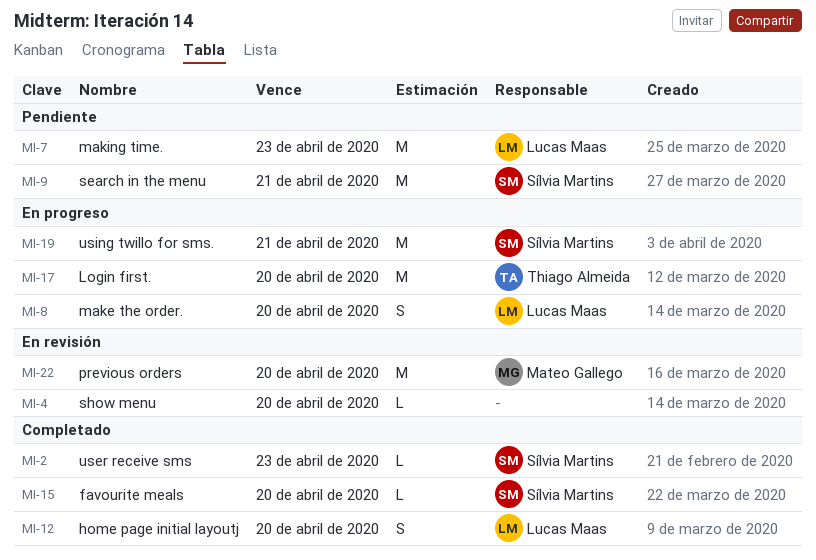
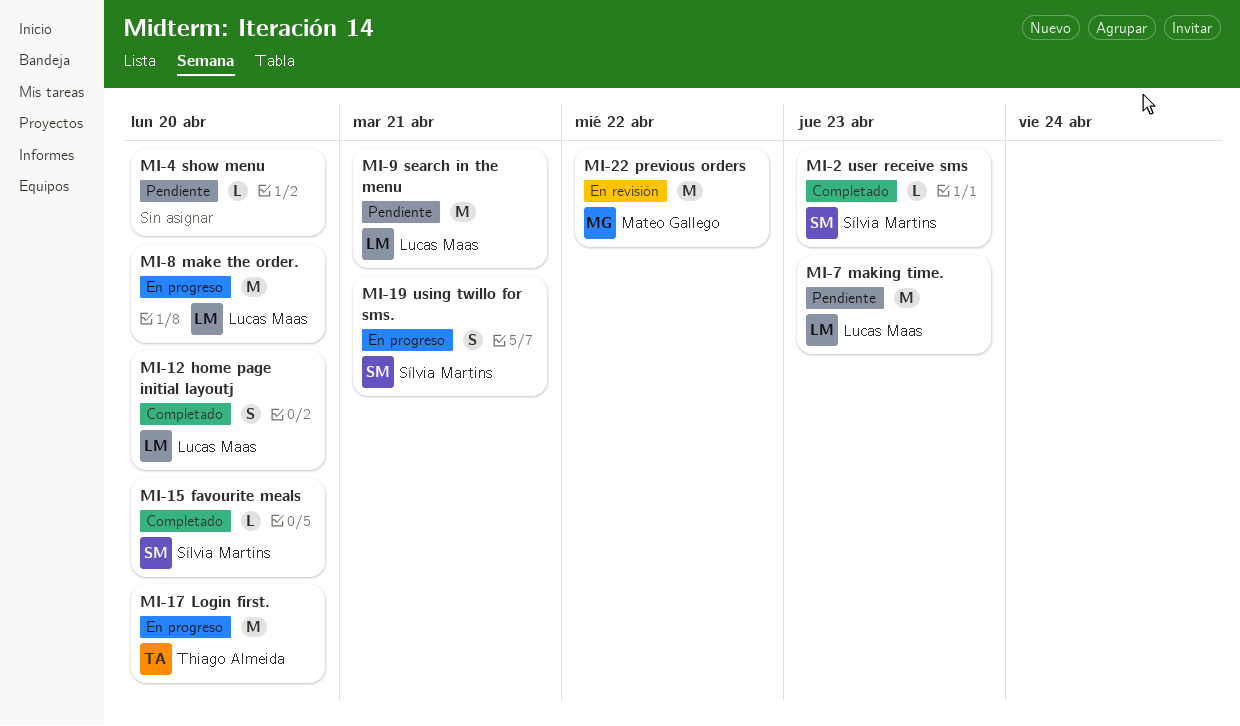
MI-4, status: En revisión -> Pendiente
MI-8, estimate: S -> M
MI-9, owner: Sílvia Martins -> Lucas Maas
MI-19, estimate: M -> S
MI-22, due: Apr 20 -> Apr 22

